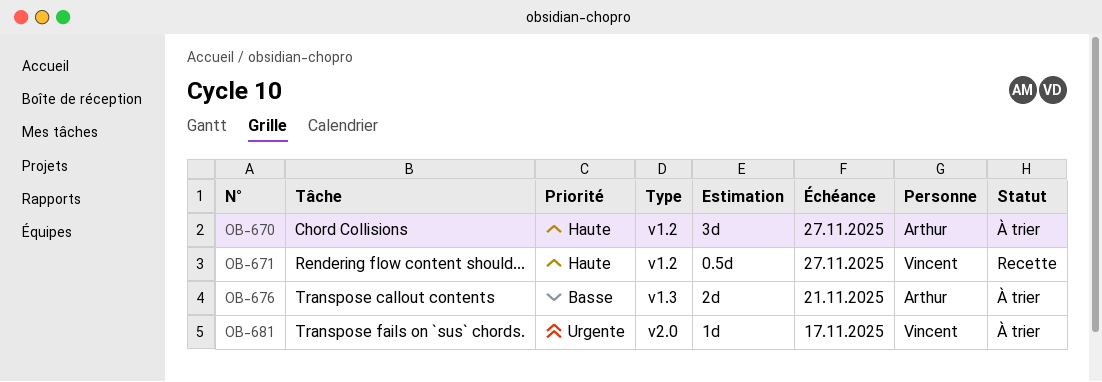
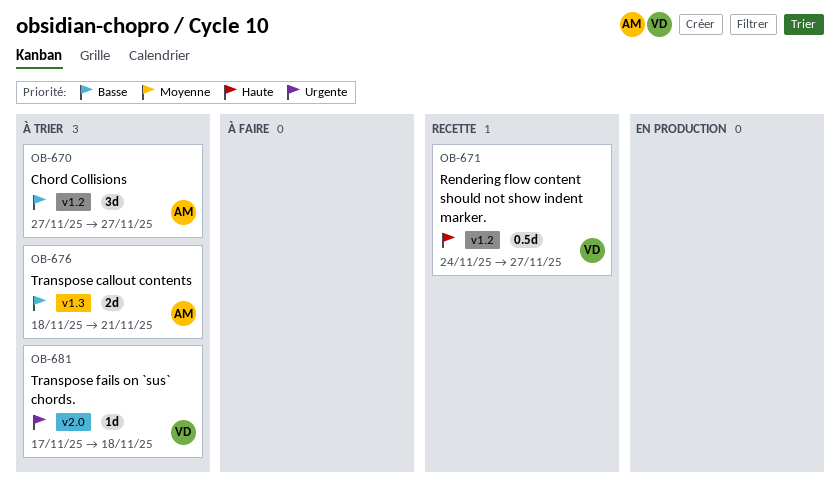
OB-670, priority: Haute -> Basse
OB-681, due: Nov 17 -> Nov 18

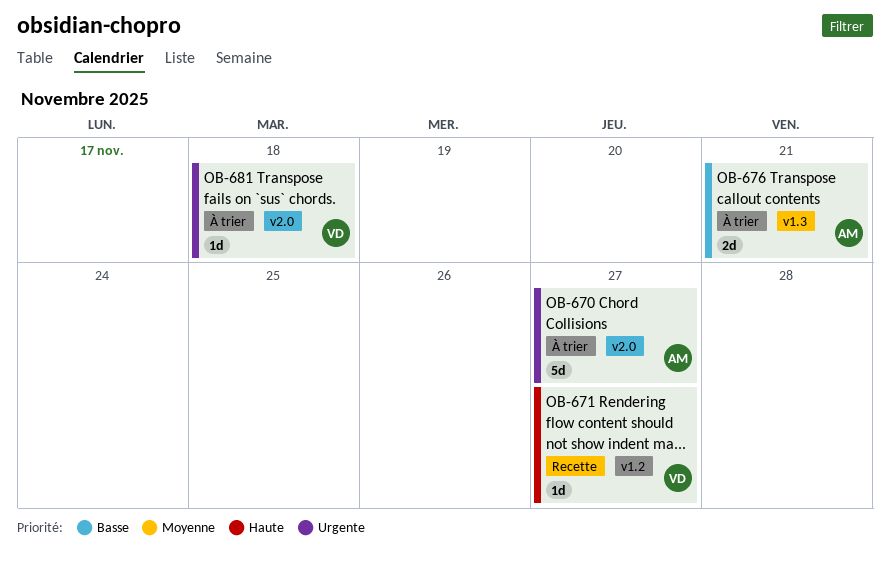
OB-670, priority: Basse -> Urgente
OB-670, label: v1.2 -> v2.0
OB-670, estimate: 3d -> 5d
OB-671, estimate: 0.5d -> 1d

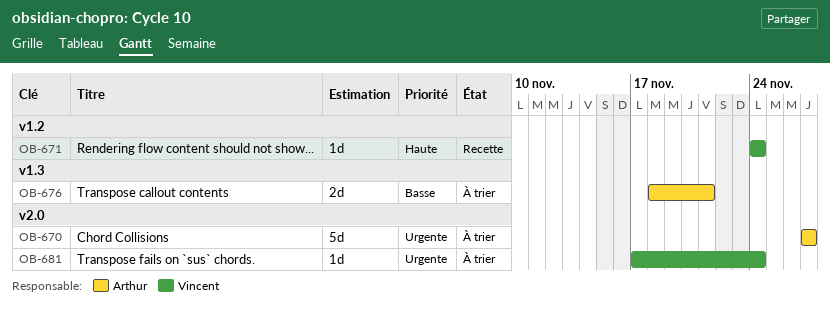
OB-671, due: Nov 27 -> Nov 24
OB-681, due: Nov 18 -> Nov 24

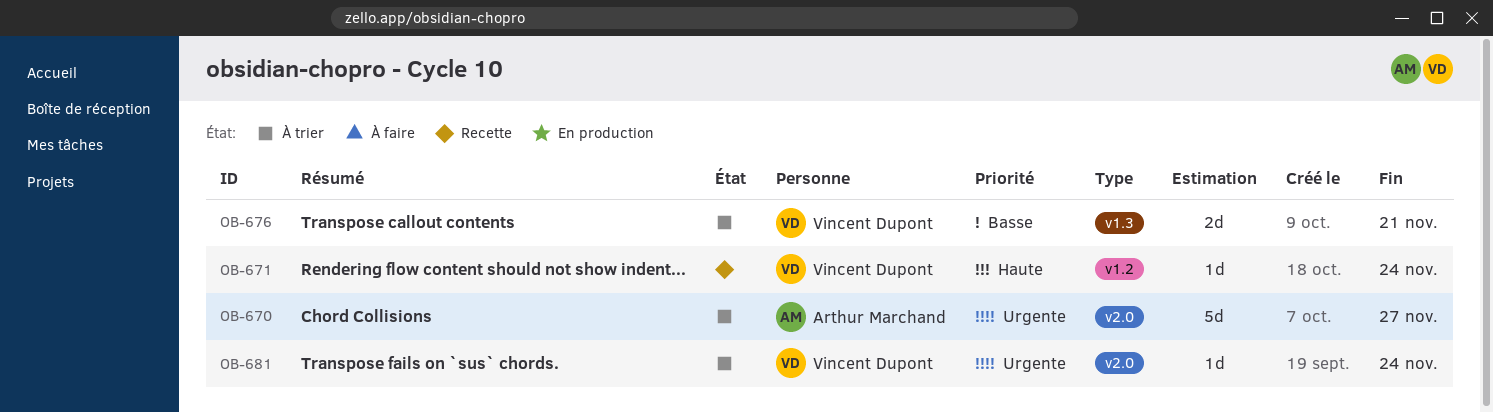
OB-676, owner: Arthur Marchand -> Vincent Dupont

